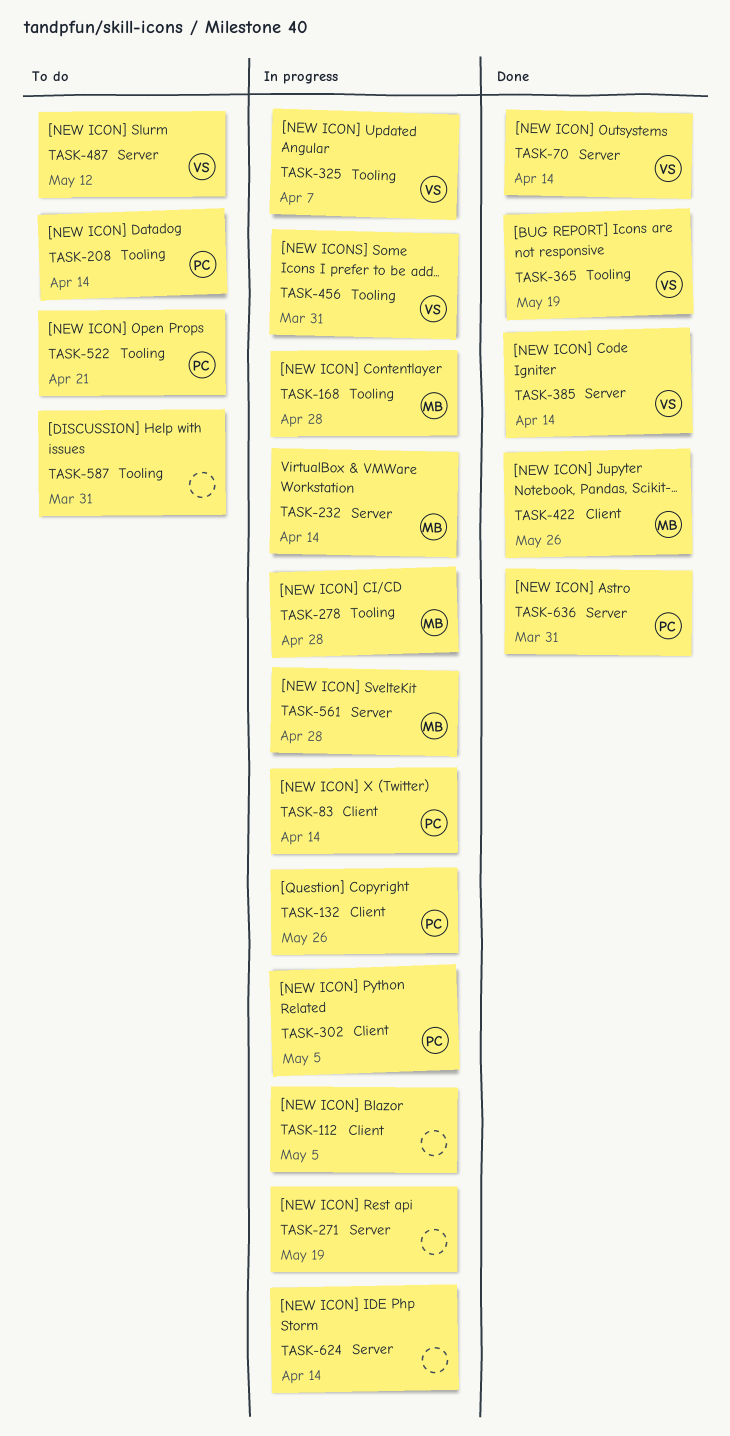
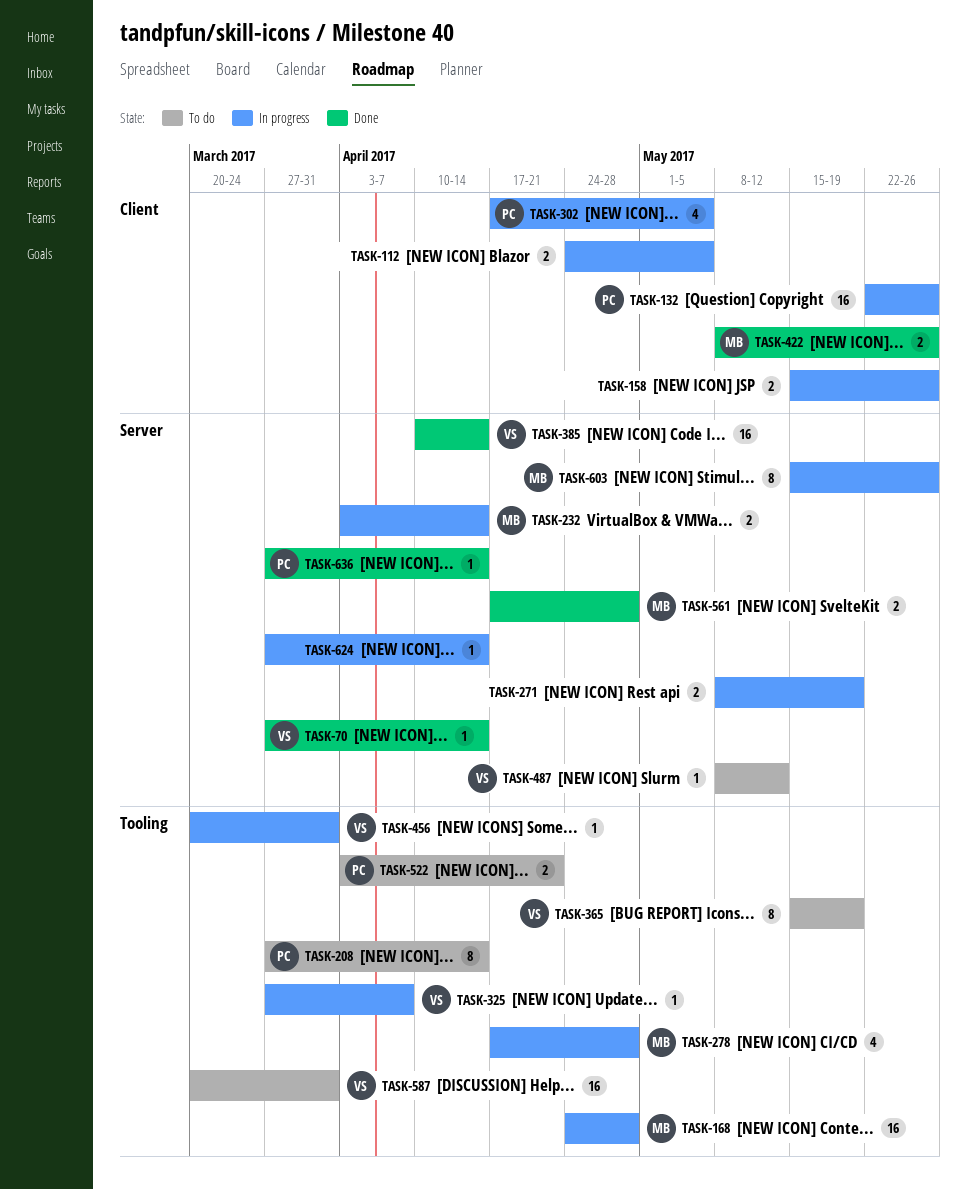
TASK-83: present -> none
TASK-158: none -> present
TASK-365, status: Done -> To do
TASK-561, status: In progress -> Done
TASK-587, owner: none -> VS
TASK-603: none -> present
TASK-636, due: Mar 31 -> Apr 14

